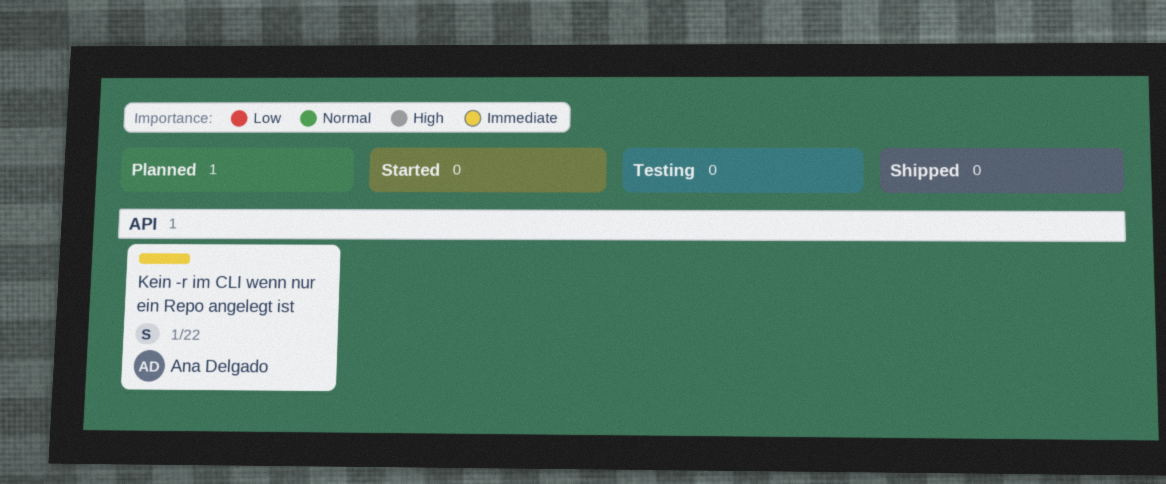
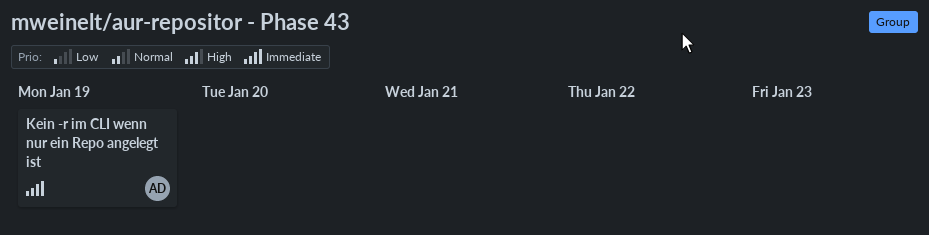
Kein -r im CLI wenn nur ein Repo angelegt ist, due: Jan 22 -> Jan 19

